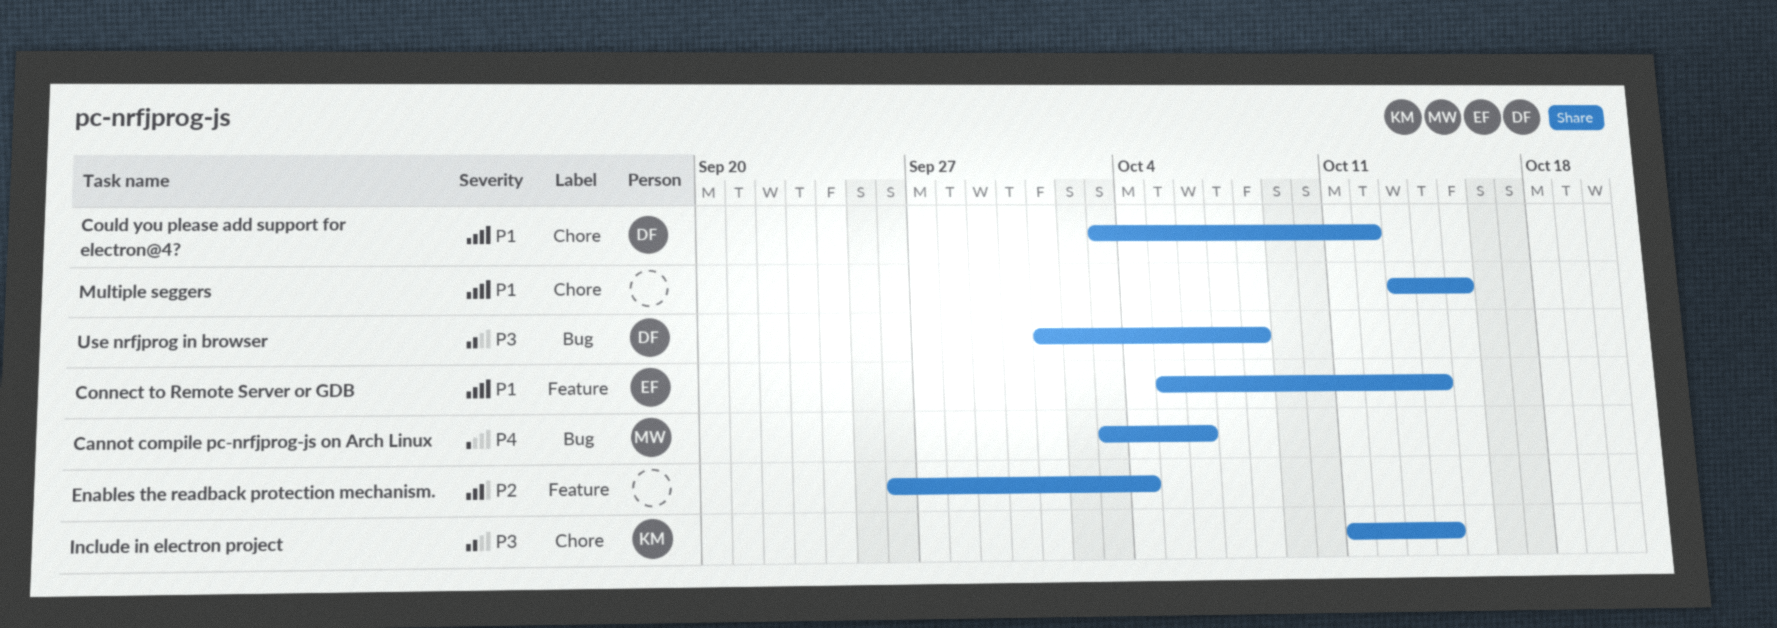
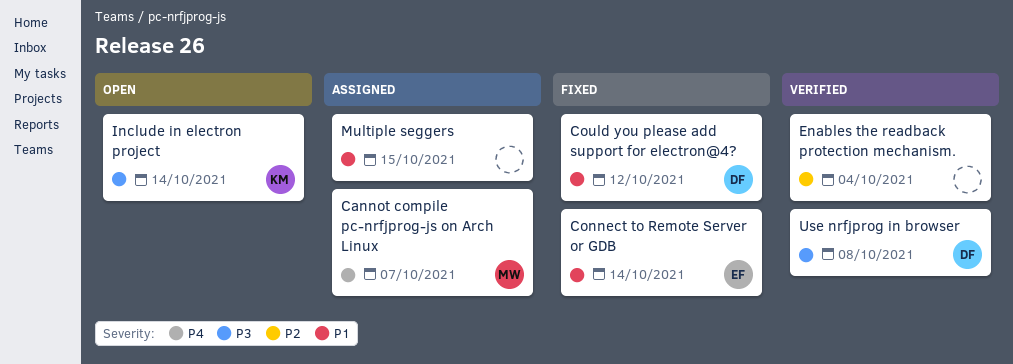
Cannot compile pc-nrfjprog-js on Arch Linux, due: Oct 6 -> Oct 7

